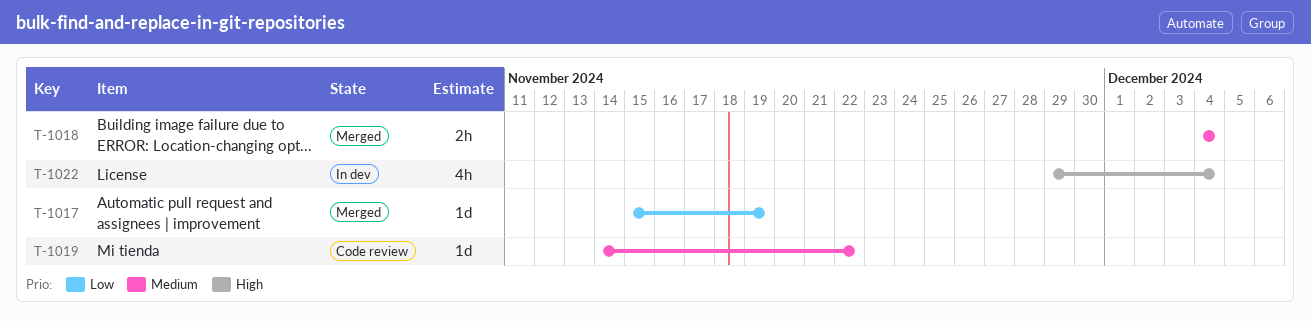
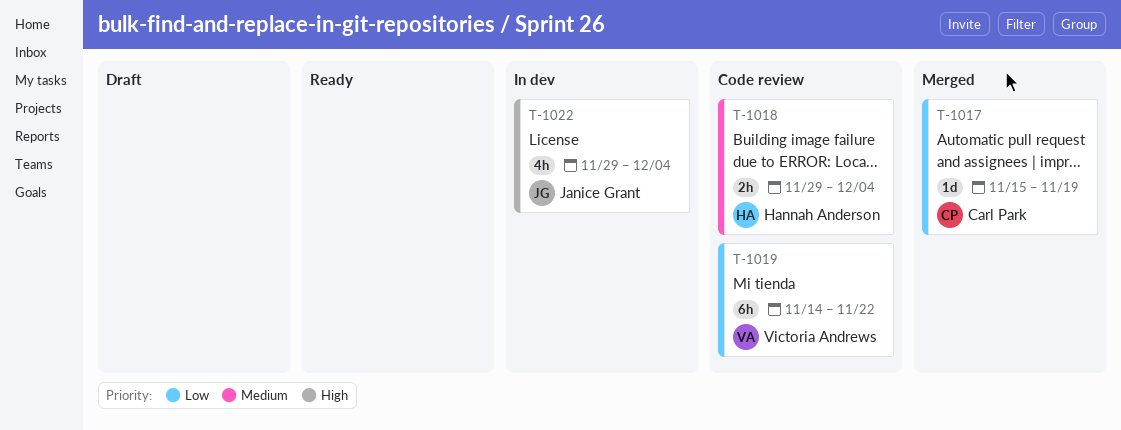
T-1018, status: Merged -> Code review
T-1018, start: Dec 4 -> Nov 29
T-1019, priority: Medium -> Low
T-1019, estimate: 1d -> 6h

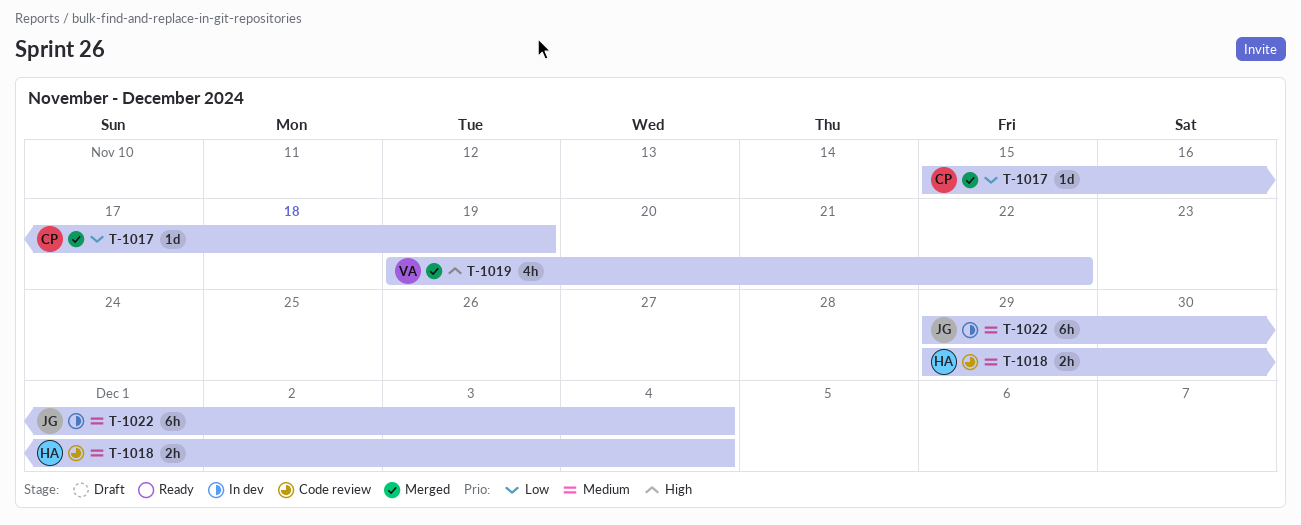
T-1019, status: Code review -> Merged
T-1019, priority: Low -> High
T-1019, estimate: 6h -> 4h
T-1019, start: Nov 14 -> Nov 19
T-1022, priority: High -> Medium
T-1022, estimate: 4h -> 6h

